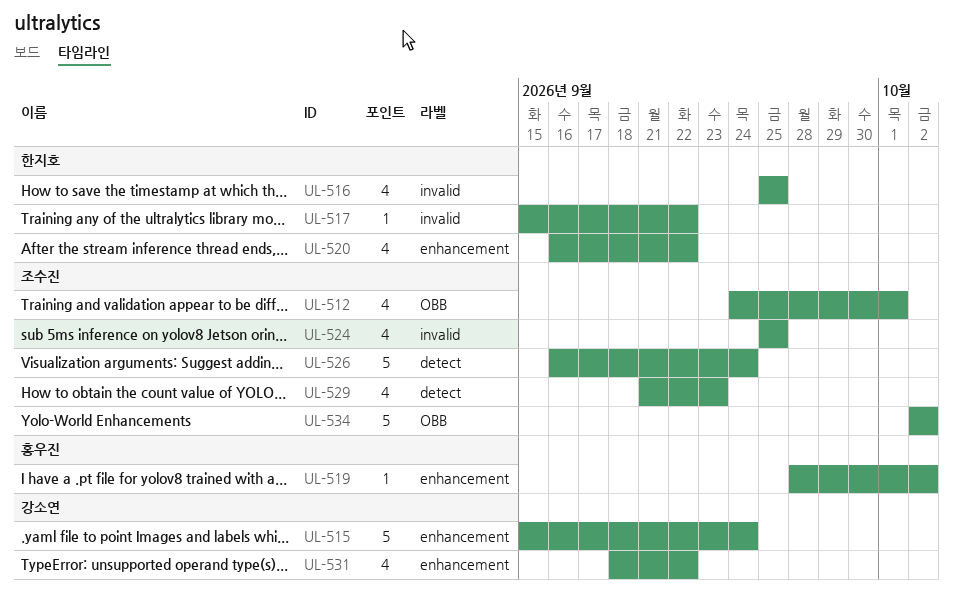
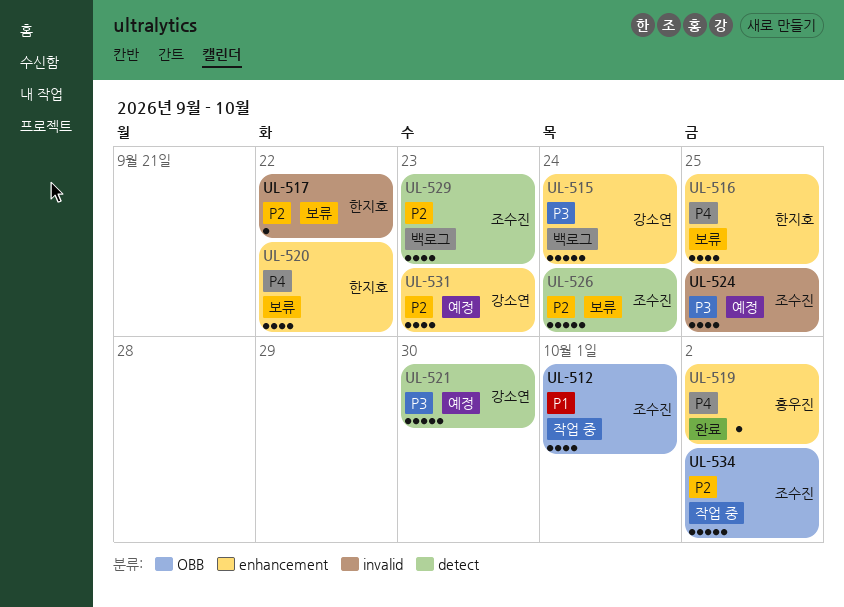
UL-516, label: invalid -> enhancement
UL-521: none -> present
UL-531, due: Sep 22 -> Sep 23

